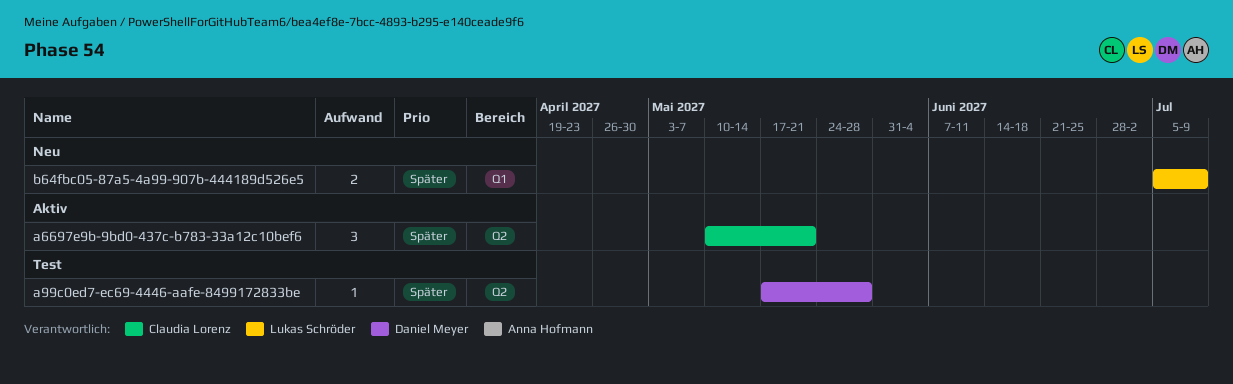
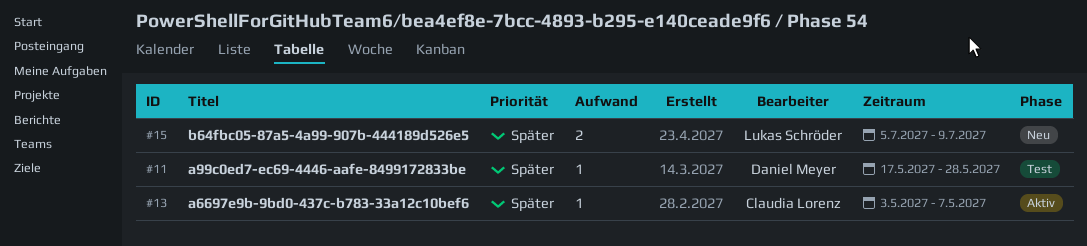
a6697e9b-9bd0-437c-b783-33a12c10bef6, estimate: 3 -> 1
a6697e9b-9bd0-437c-b783-33a12c10bef6, start: May 10 -> May 3
a6697e9b-9bd0-437c-b783-33a12c10bef6, due: May 21 -> May 7

